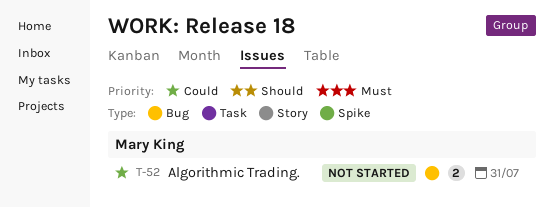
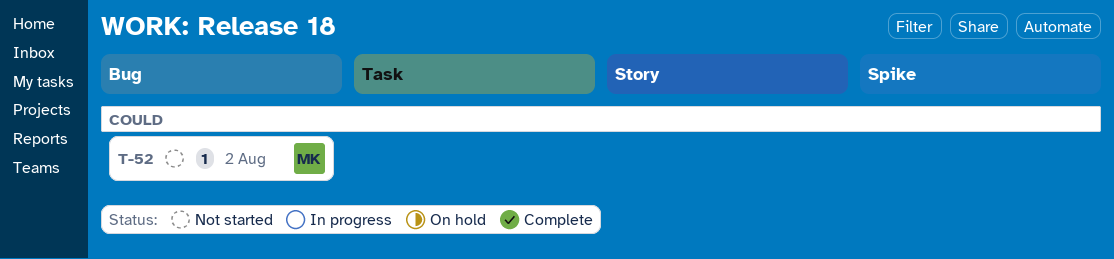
T-52, estimate: 2 -> 1
T-52, due: Jul 31 -> Aug 2

